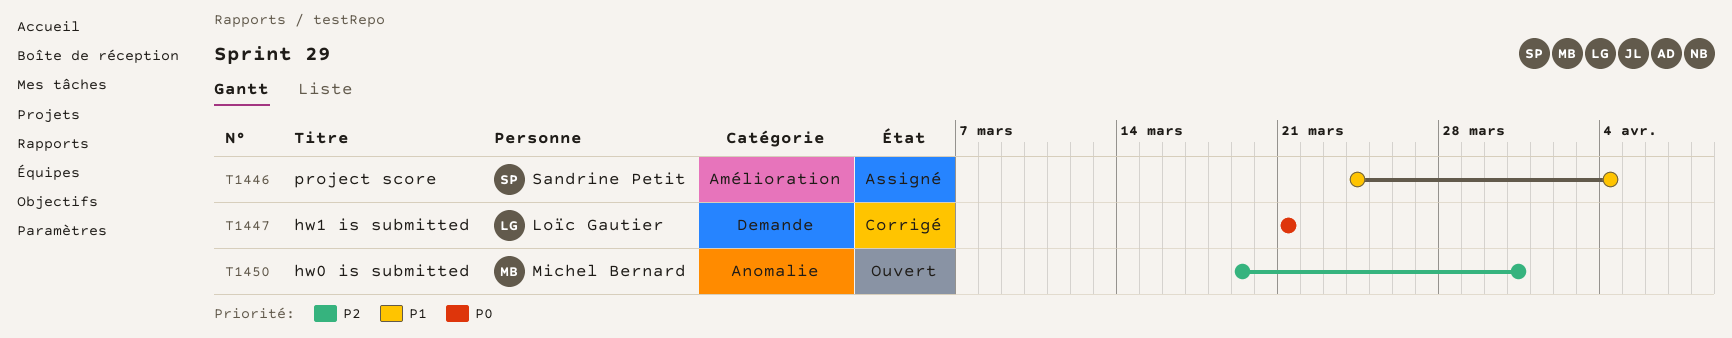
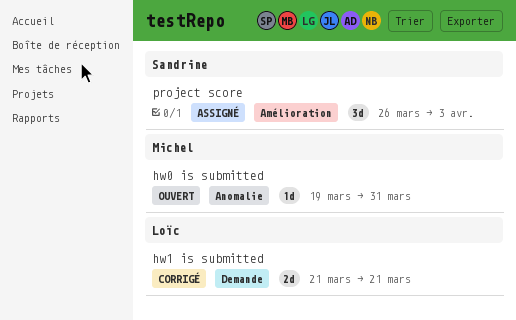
project score, start: Mar 24 -> Mar 26
project score, due: Apr 4 -> Apr 3

